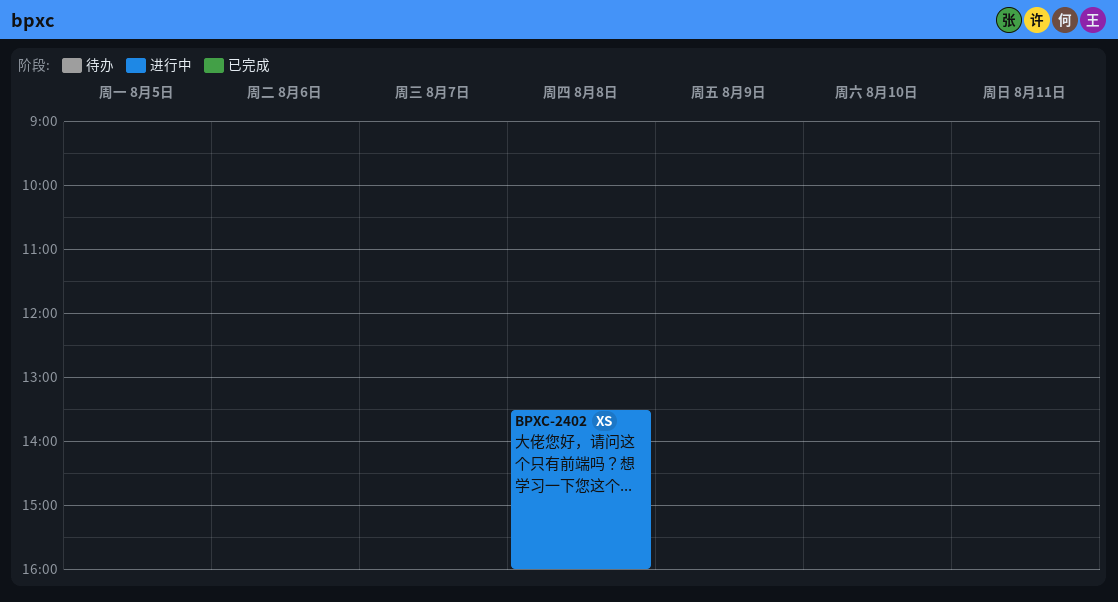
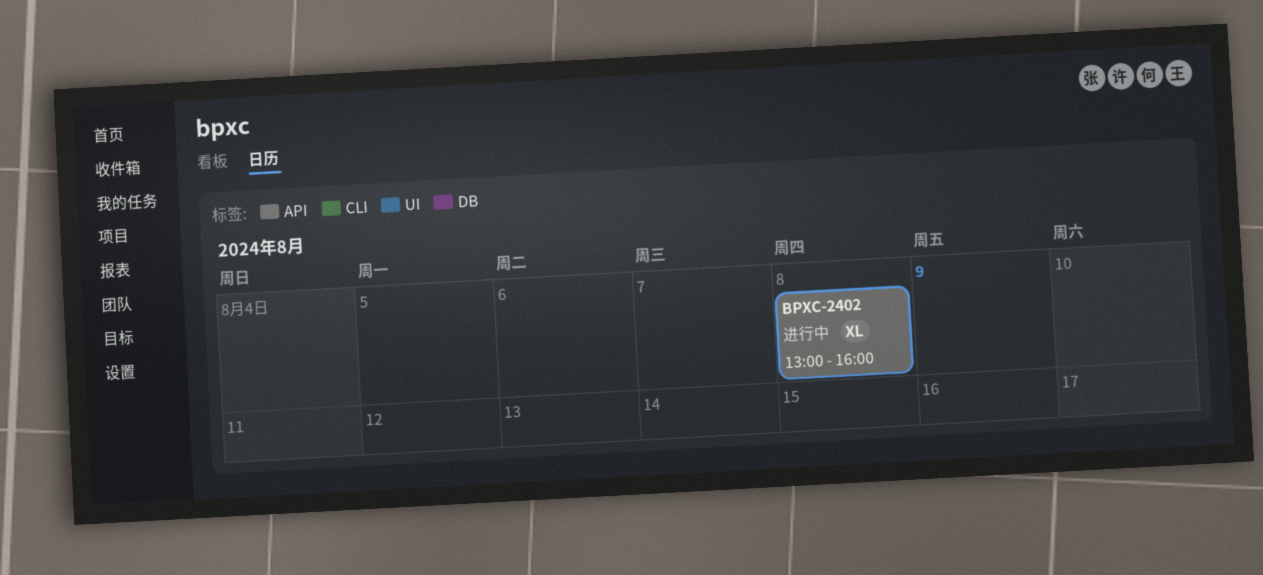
BPXC-2402, estimate: XS -> XL
BPXC-2402, begins: 13:30 -> 13:00

